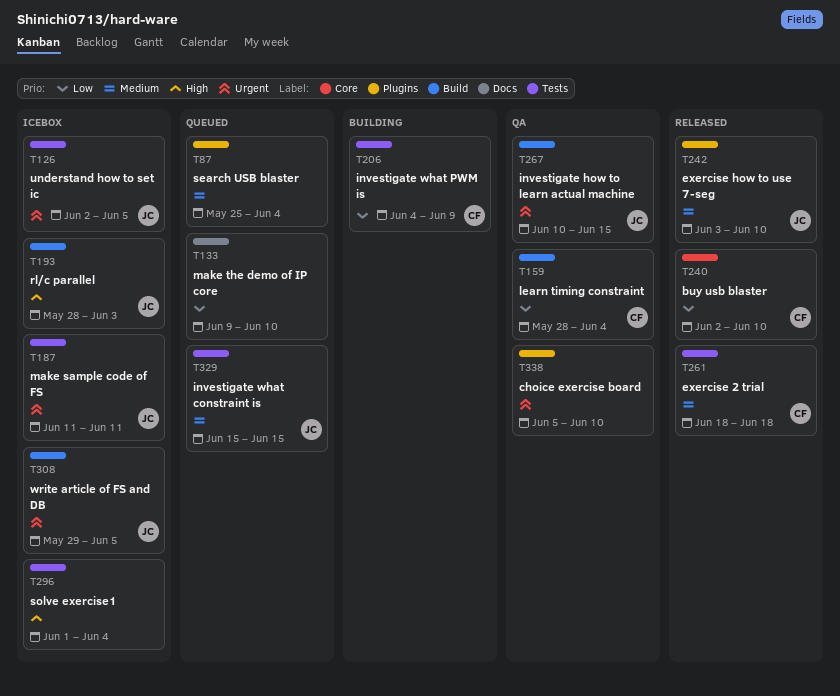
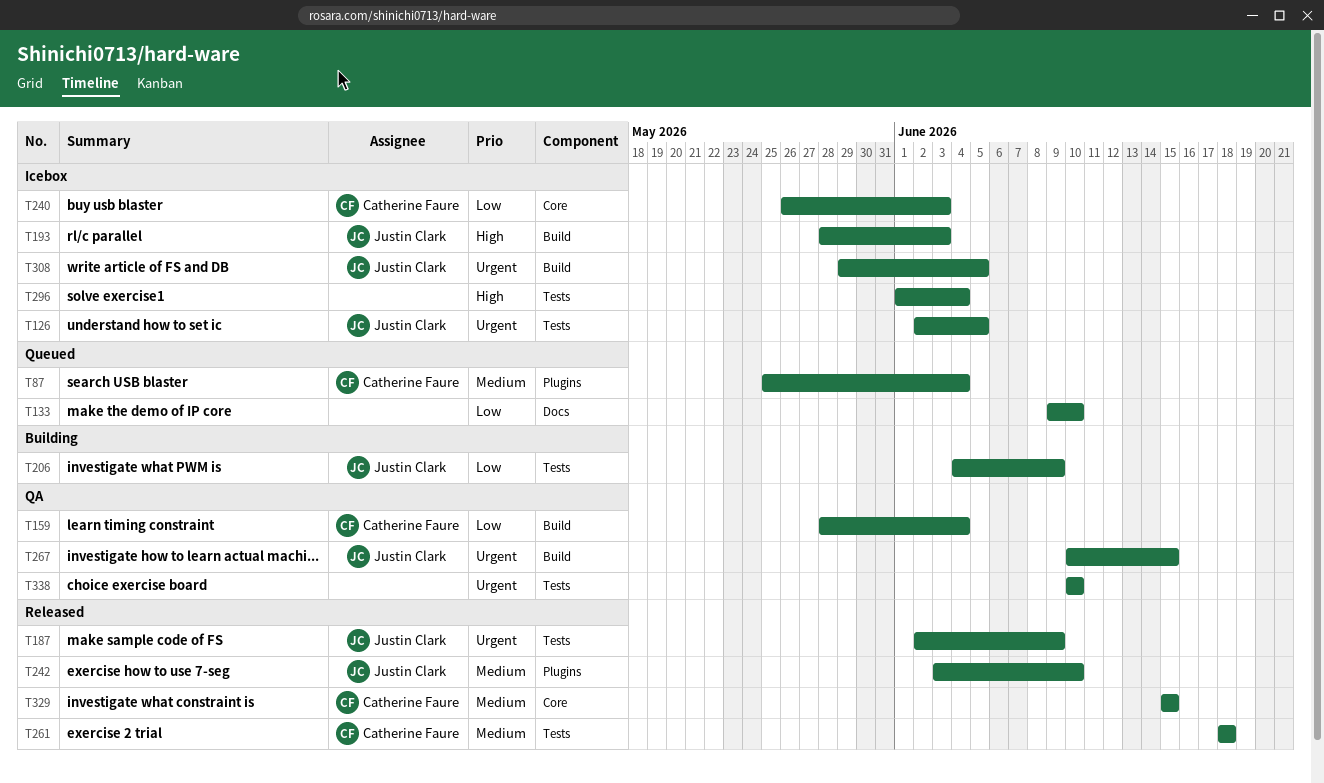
T87, owner: none -> Catherine Faure
T187, status: Icebox -> Released
T187, start: Jun 11 -> Jun 2
T187, due: Jun 11 -> Jun 9
T206, owner: Catherine Faure -> Justin Clark
T240, status: Released -> Icebox
T240, start: Jun 2 -> May 26
T240, due: Jun 10 -> Jun 3
T329, status: Queued -> Released
T329, owner: Justin Clark -> Catherine Faure
T329, label: Tests -> Core
T338, label: Plugins -> Tests
T338, start: Jun 5 -> Jun 10

